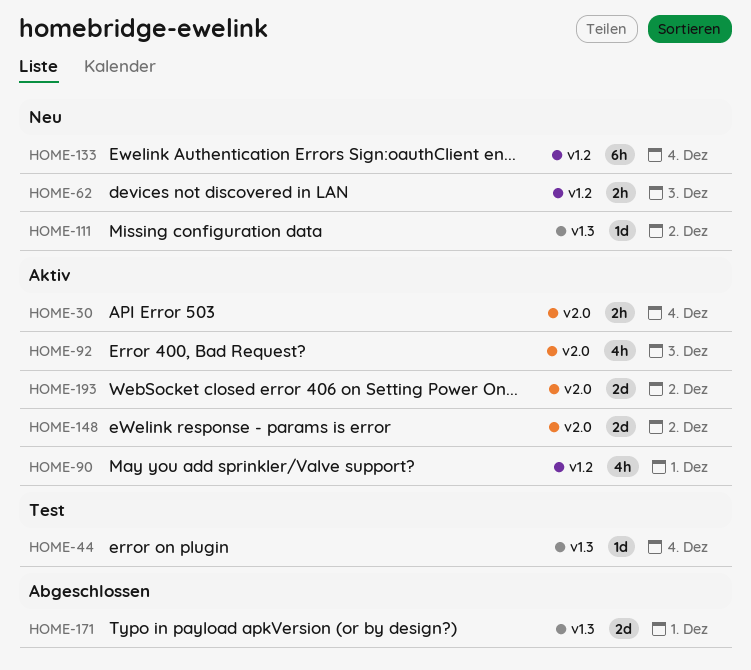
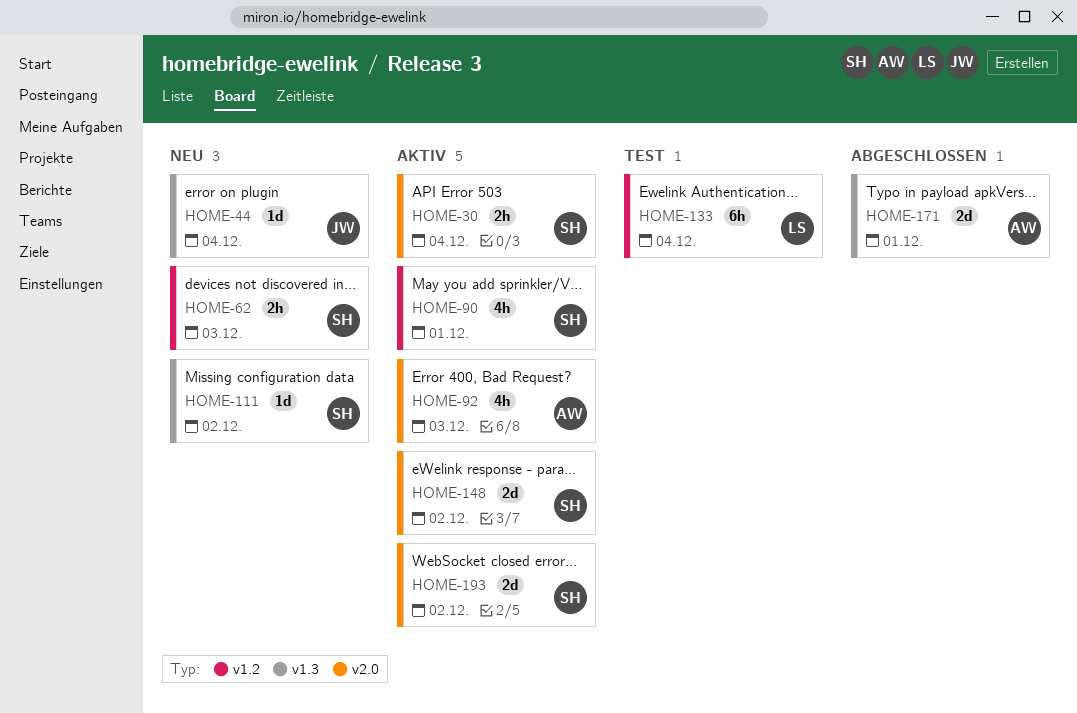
HOME-44, status: Test -> Neu
HOME-133, status: Neu -> Test

